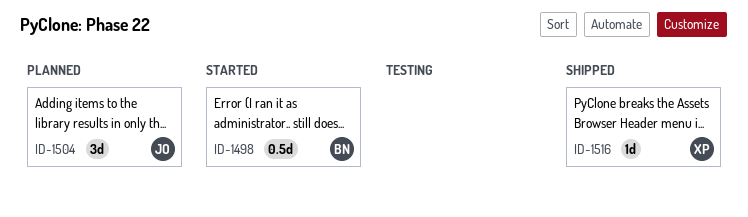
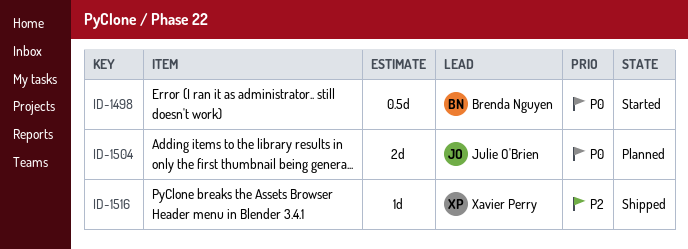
ID-1504, estimate: 3d -> 2d

